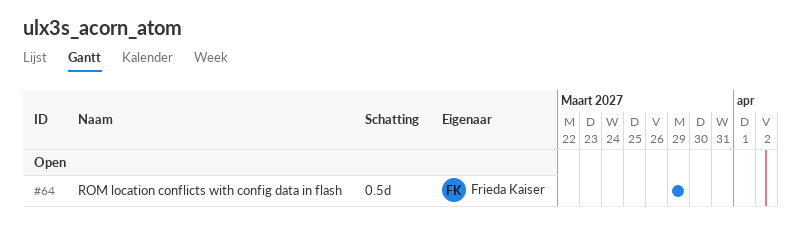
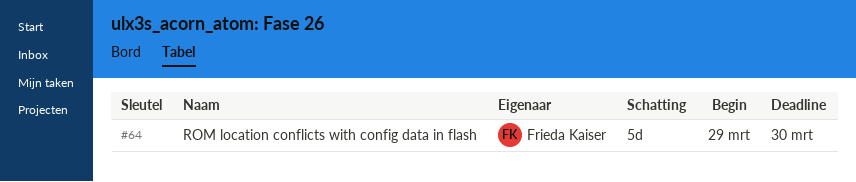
#64, estimate: 0.5d -> 5d
#64, due: Mar 29 -> Mar 30

